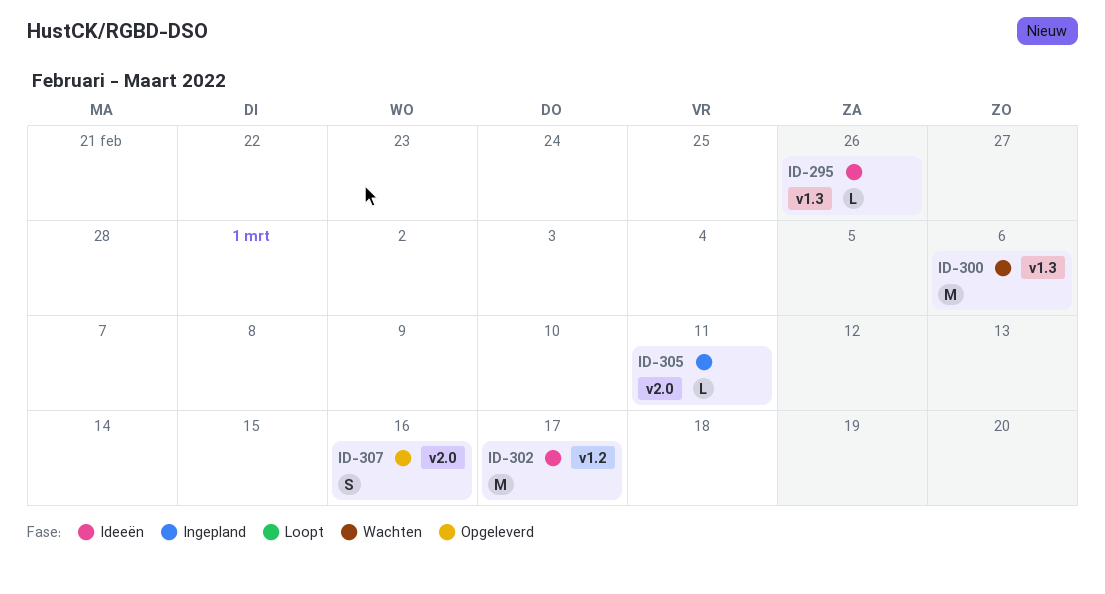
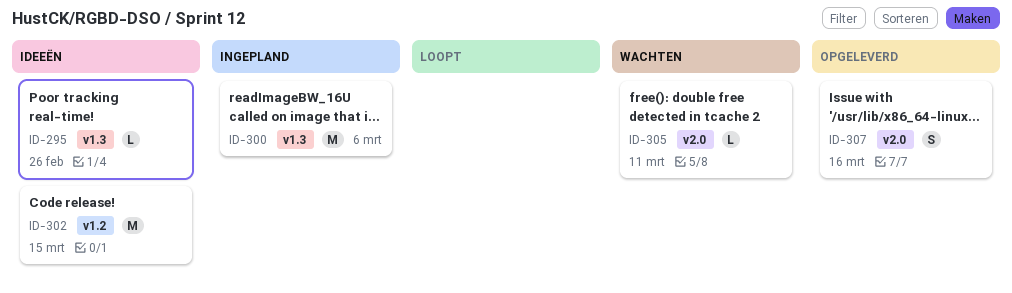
ID-300, status: Wachten -> Ingepland
ID-302, due: Mar 17 -> Mar 15
ID-305, status: Ingepland -> Wachten

